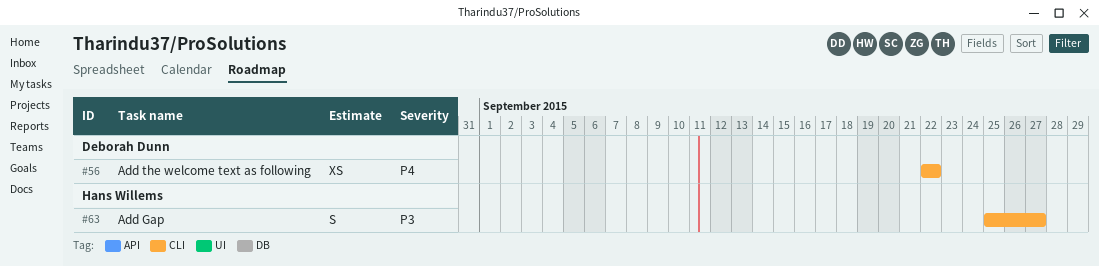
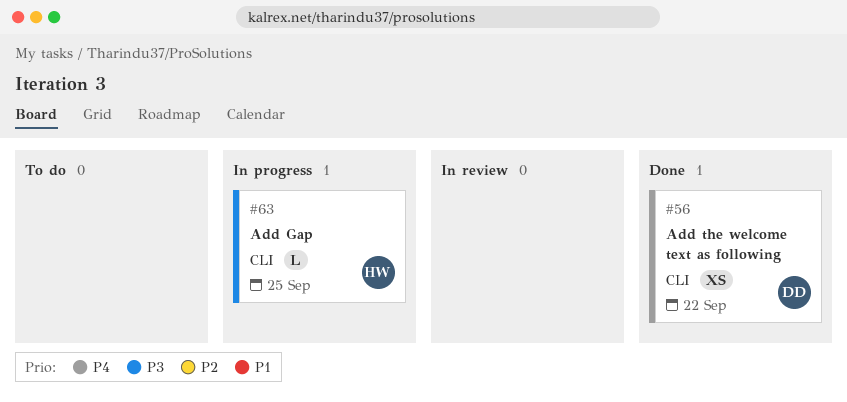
#63, estimate: S -> L
#63, due: Sep 27 -> Sep 25

